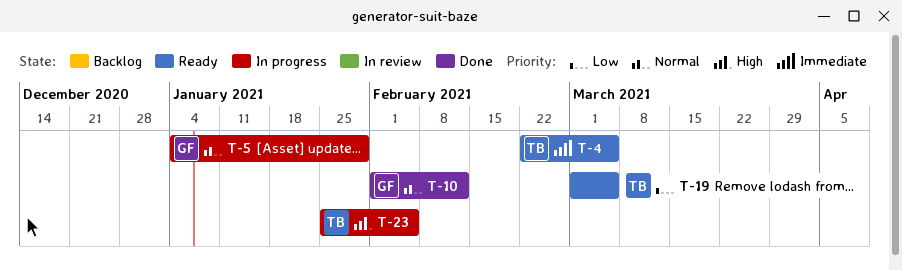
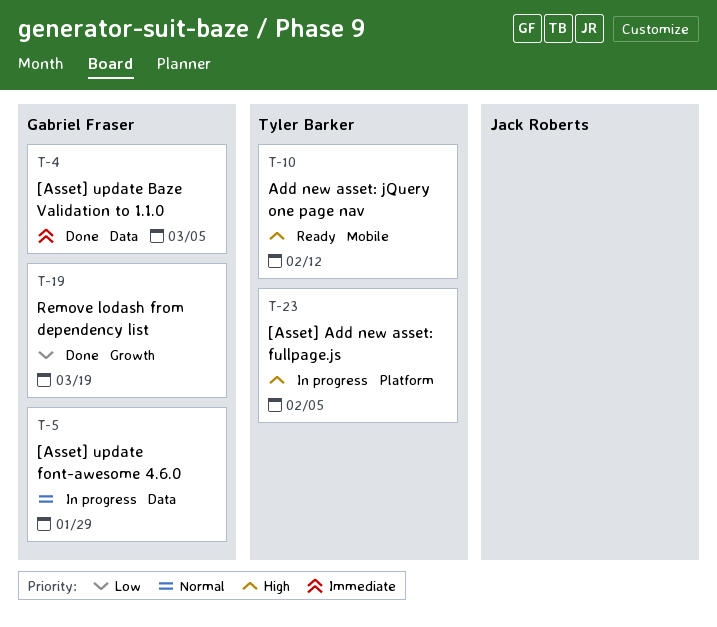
T-4, status: Ready -> Done
T-4, owner: Tyler Barker -> Gabriel Fraser
T-10, status: Done -> Ready
T-10, owner: Gabriel Fraser -> Tyler Barker
T-10, priority: Normal -> High
T-19, status: Ready -> Done
T-19, owner: Tyler Barker -> Gabriel Fraser
T-19, due: Mar 5 -> Mar 19

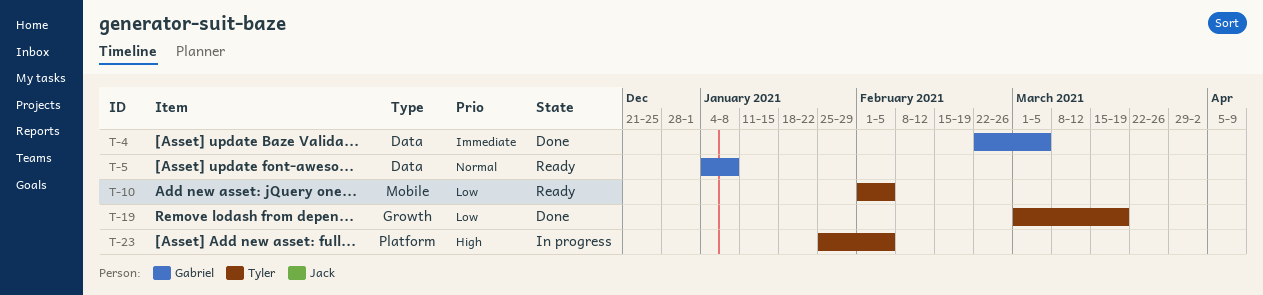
T-5, status: In progress -> Ready
T-5, due: Jan 29 -> Jan 8
T-10, priority: High -> Low
T-10, due: Feb 12 -> Feb 5
T-19, owner: Gabriel Fraser -> Tyler Barker

